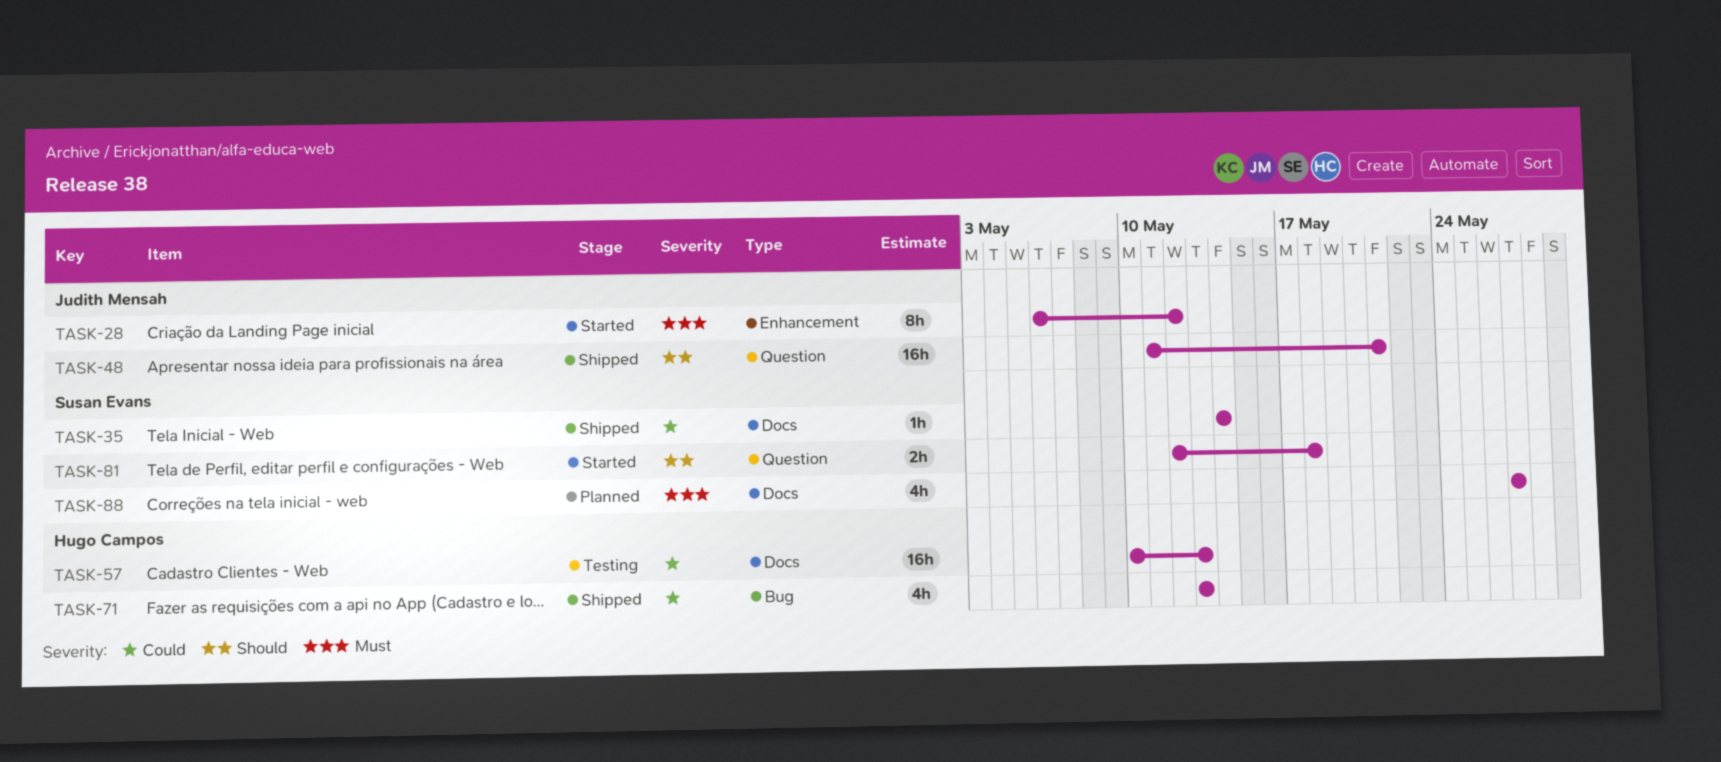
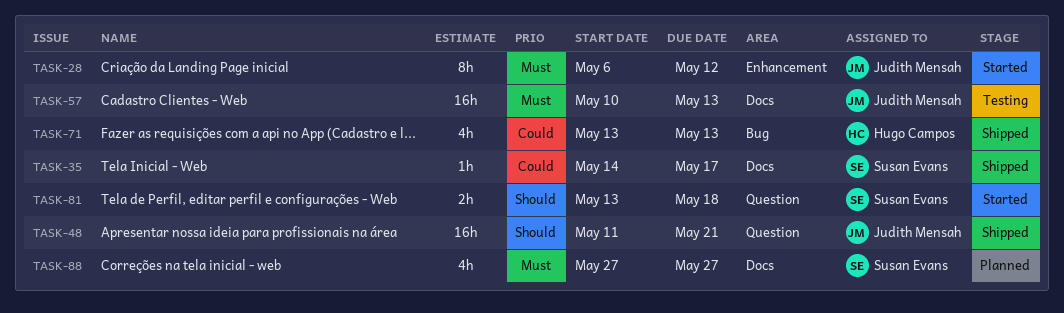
TASK-35, due: May 14 -> May 17
TASK-57, owner: Hugo Campos -> Judith Mensah
TASK-57, priority: Could -> Must
TASK-81, start: May 12 -> May 13

